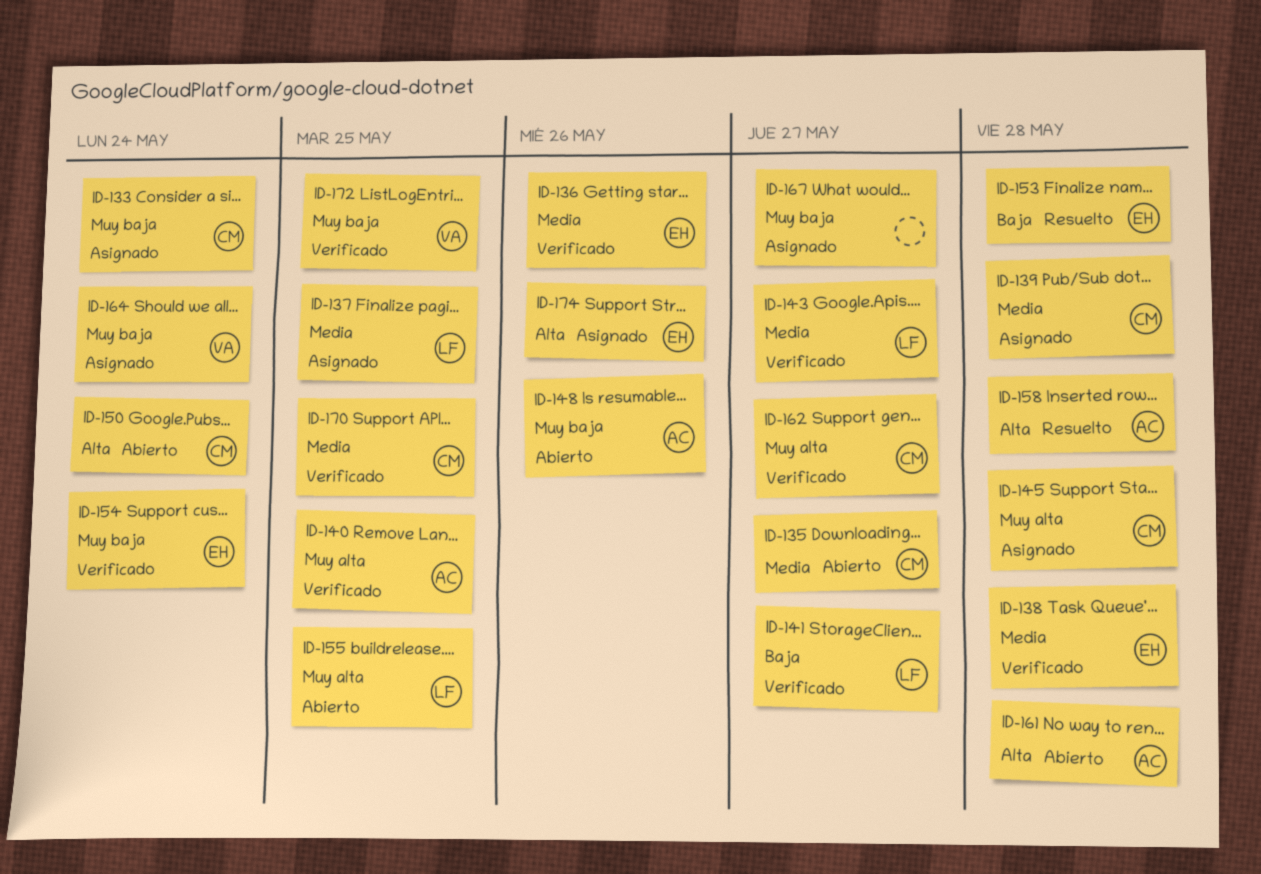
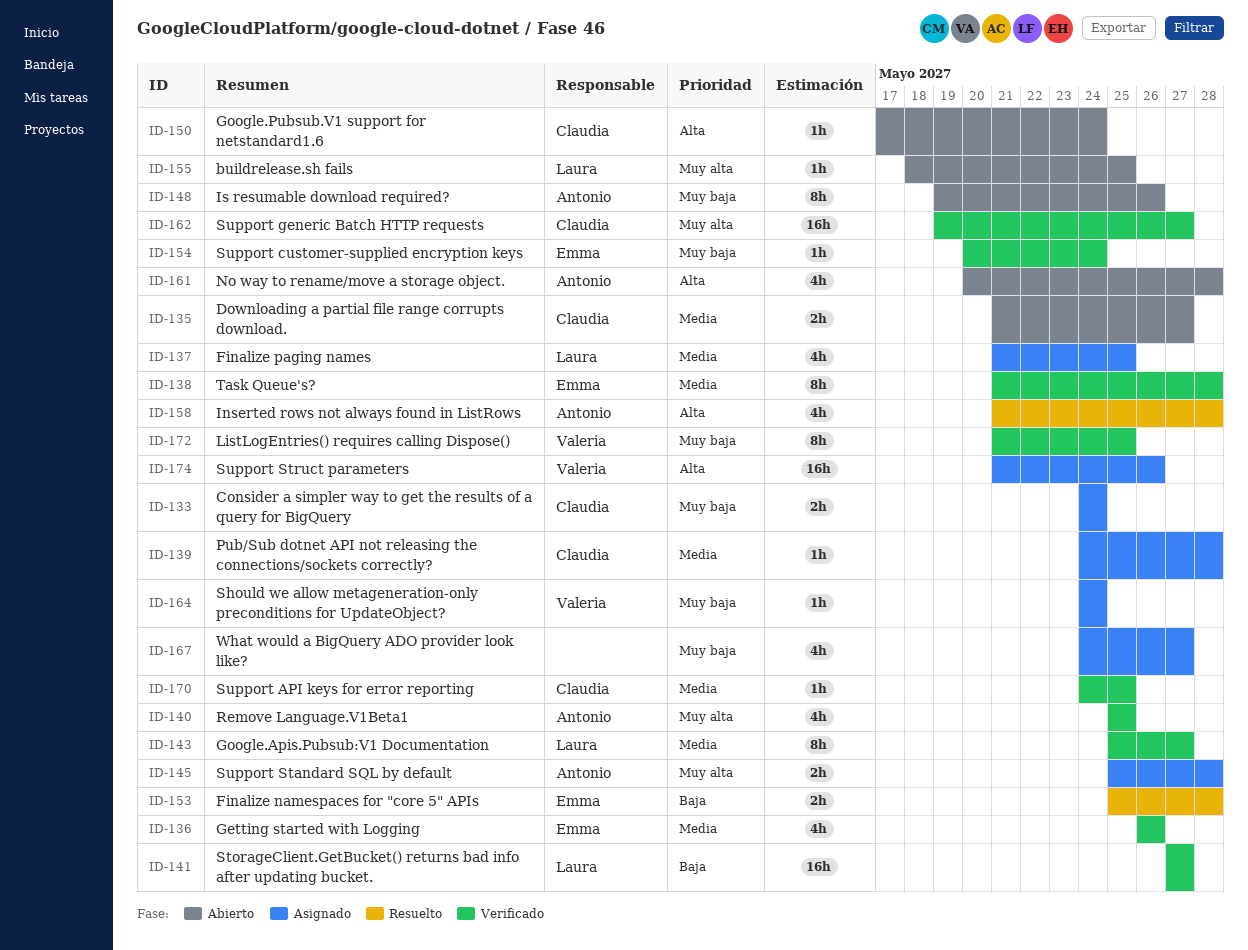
ID-145, owner: Claudia -> Antonio
ID-174, owner: Emma -> Valeria

